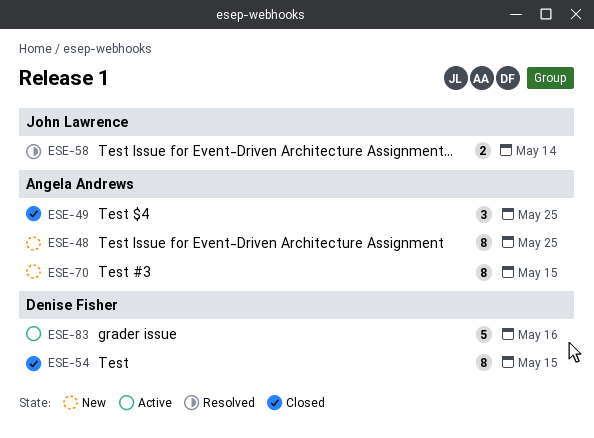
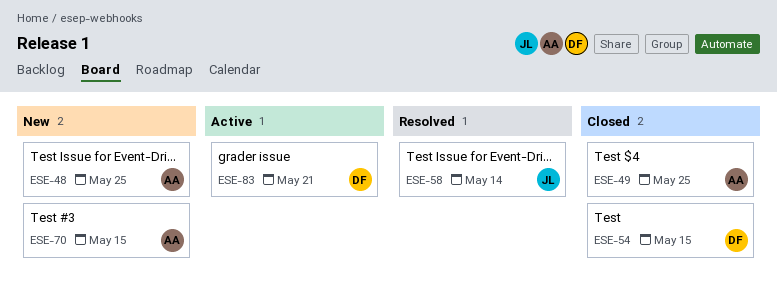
ESE-83, due: May 16 -> May 21

